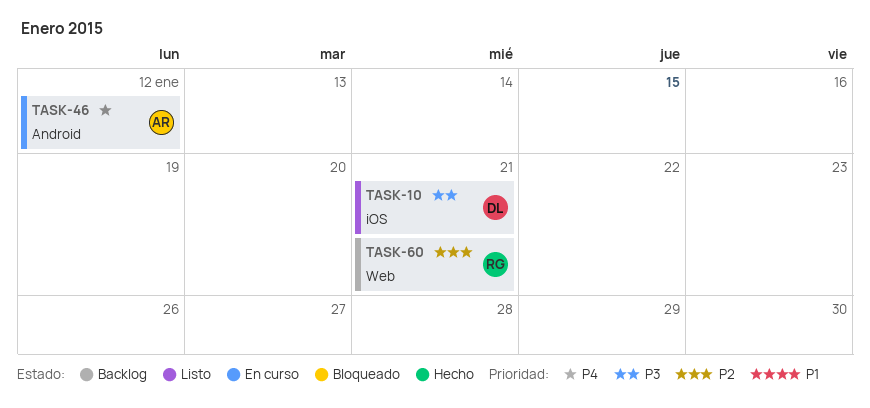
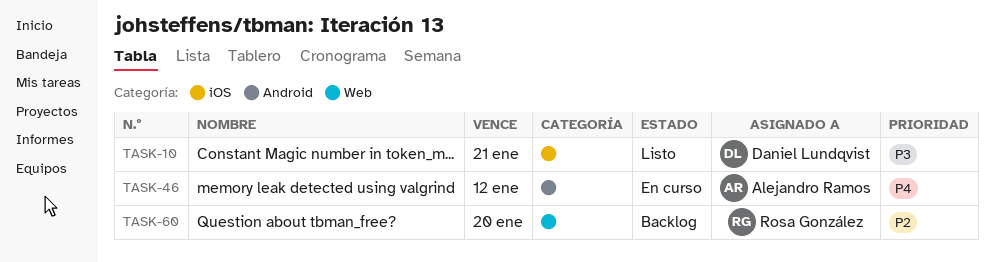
TASK-60, due: Jan 21 -> Jan 20

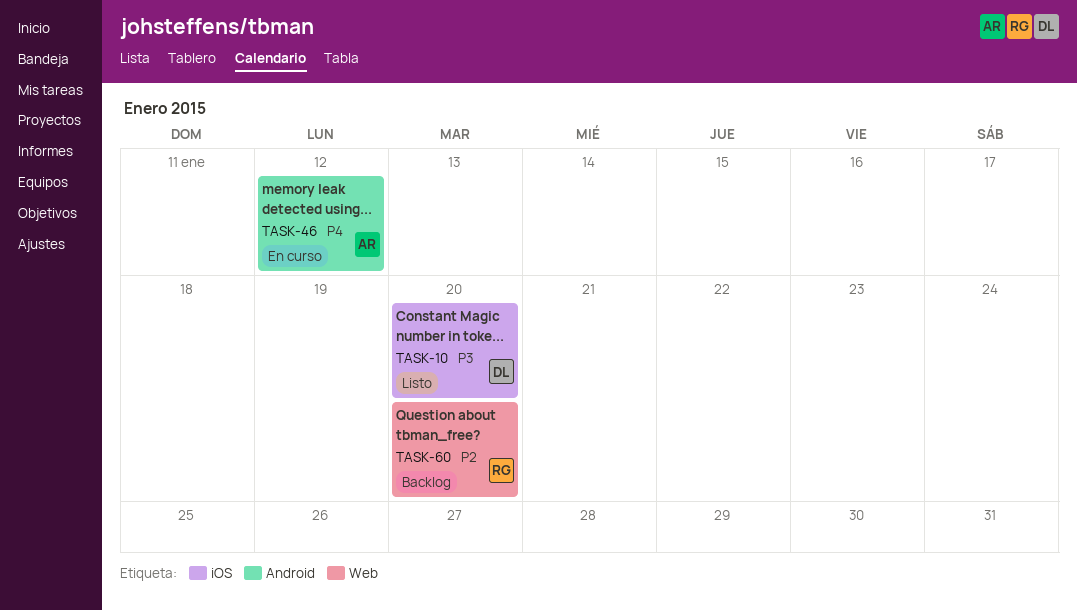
TASK-10, due: Jan 21 -> Jan 20

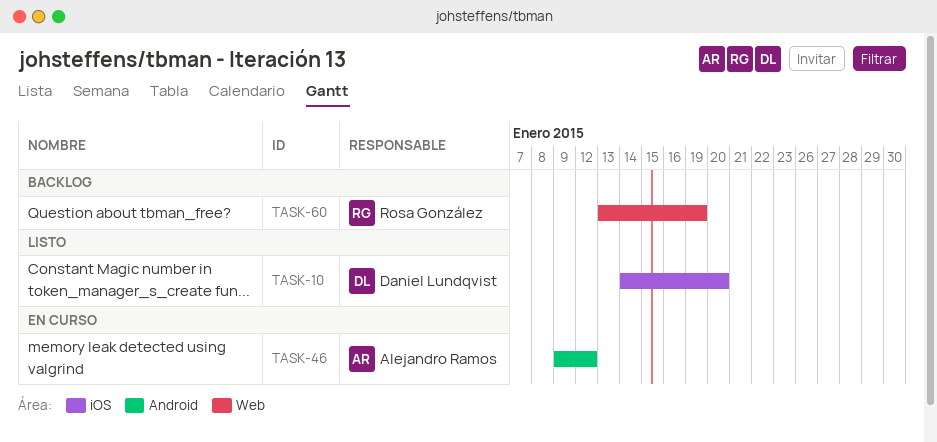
TASK-60, due: Jan 20 -> Jan 19

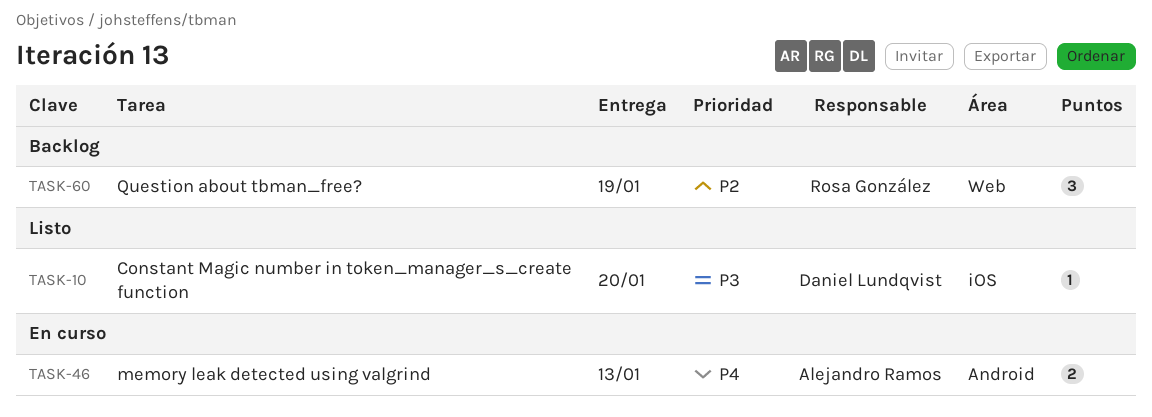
TASK-46, due: Jan 12 -> Jan 13

